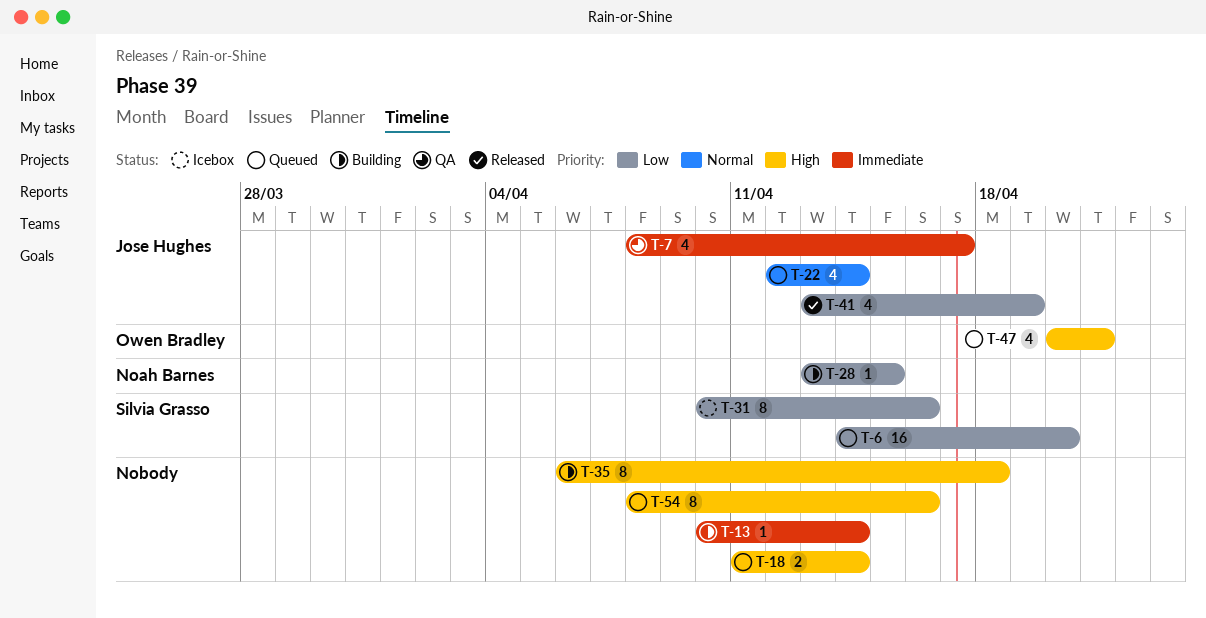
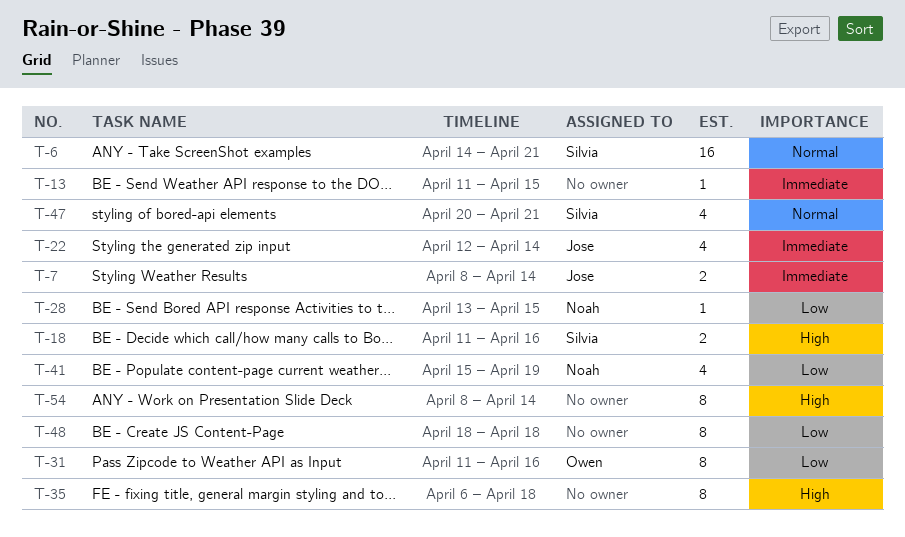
T-6, priority: Low -> Normal
T-6, due: Apr 20 -> Apr 21
T-7, estimate: 4 -> 2
T-7, due: Apr 17 -> Apr 14
T-13, start: Apr 10 -> Apr 11
T-13, due: Apr 14 -> Apr 15
T-18, owner: none -> Silvia Grasso
T-18, due: Apr 14 -> Apr 16
T-22, priority: Normal -> Immediate
T-31, owner: Silvia Grasso -> Owen Bradley
T-31, start: Apr 10 -> Apr 11
T-41, owner: Jose Hughes -> Noah Barnes
T-41, start: Apr 13 -> Apr 15
T-47, owner: Owen Bradley -> Silvia Grasso
T-47, priority: High -> Normal
T-48: none -> present
T-54, due: Apr 16 -> Apr 14

